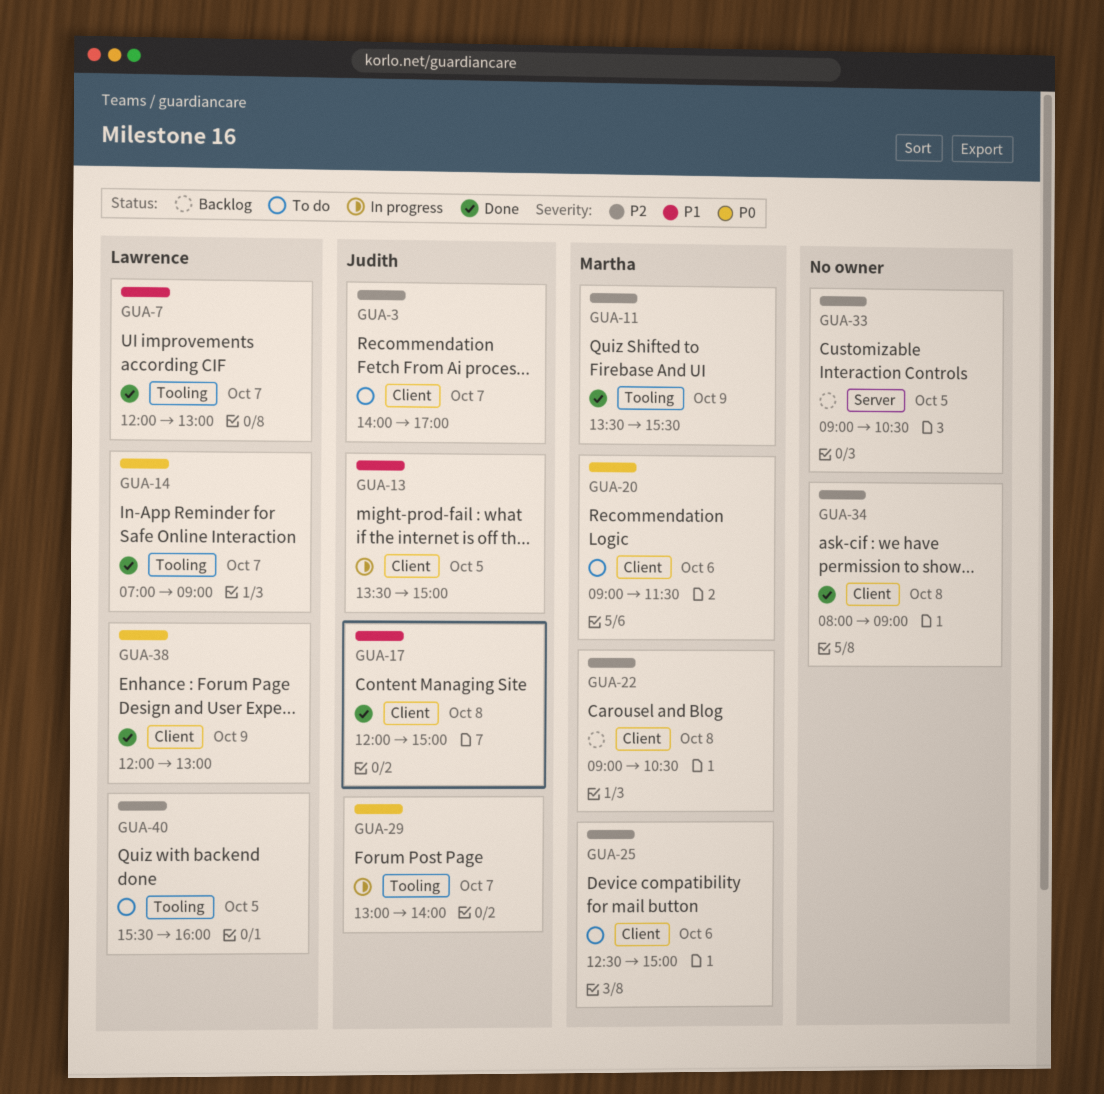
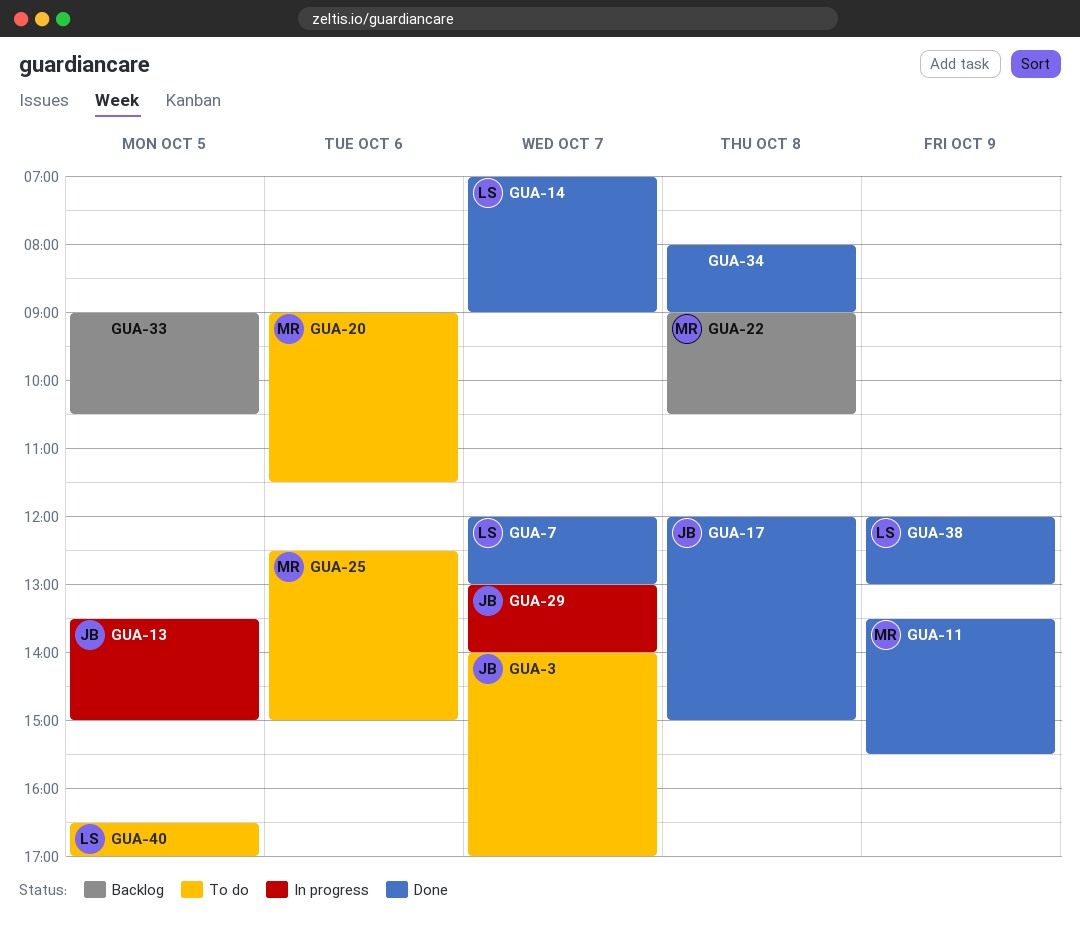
GUA-40, begins: 15:30 -> 16:30
GUA-40, ends: 16:00 -> 17:00

